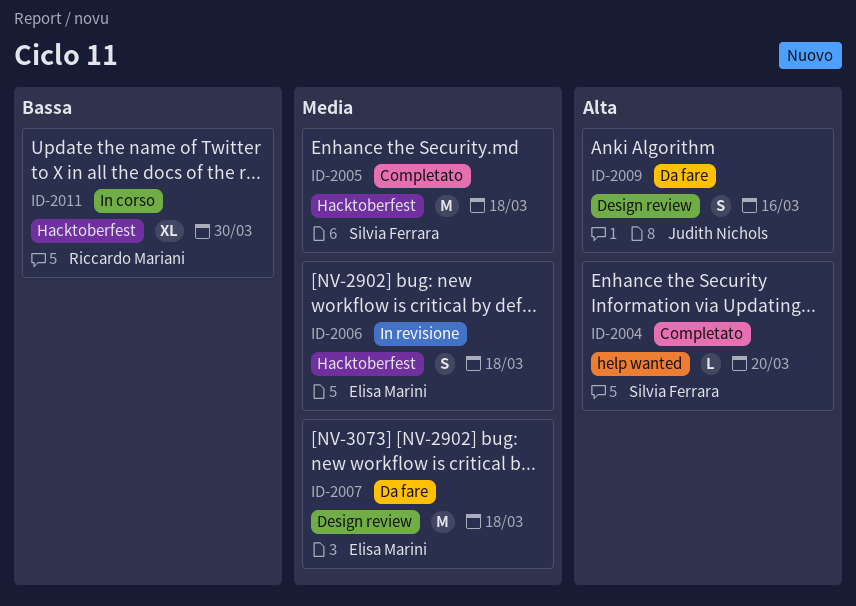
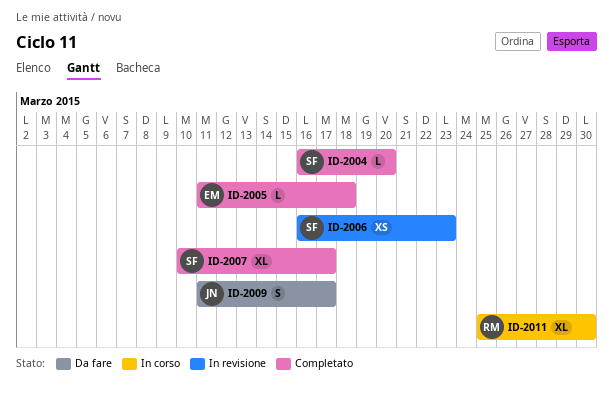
ID-2005, owner: Silvia Ferrara -> Elisa Marini
ID-2005, estimate: M -> L
ID-2006, owner: Elisa Marini -> Silvia Ferrara
ID-2006, estimate: S -> XS
ID-2006, due: Mar 18 -> Mar 23
ID-2007, status: Da fare -> Completato
ID-2007, owner: Elisa Marini -> Silvia Ferrara
ID-2007, estimate: M -> XL
ID-2007, due: Mar 18 -> Mar 17
ID-2009, due: Mar 16 -> Mar 17

